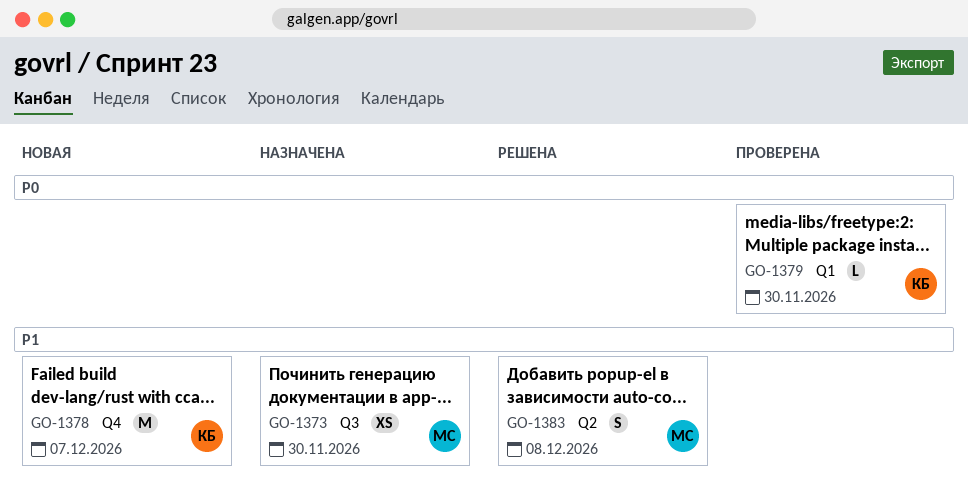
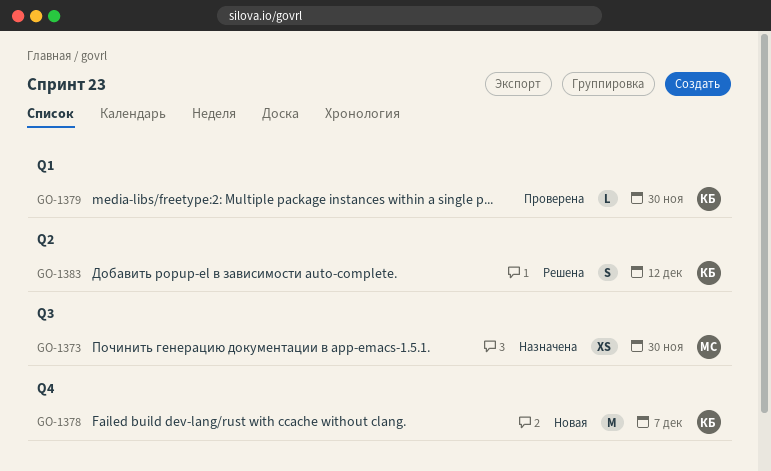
GO-1383, owner: МС -> КБ
GO-1383, due: Dec 8 -> Dec 12

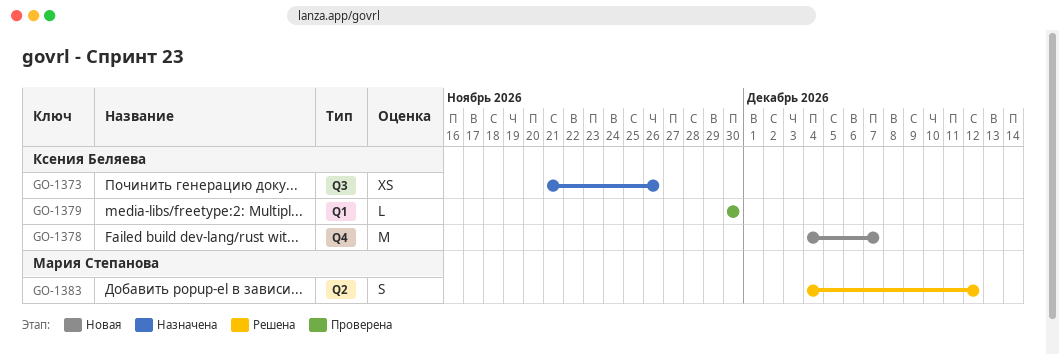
GO-1373, owner: Мария Степанова -> Ксения Беляева
GO-1373, due: Nov 30 -> Nov 26
GO-1383, owner: Ксения Беляева -> Мария Степанова

